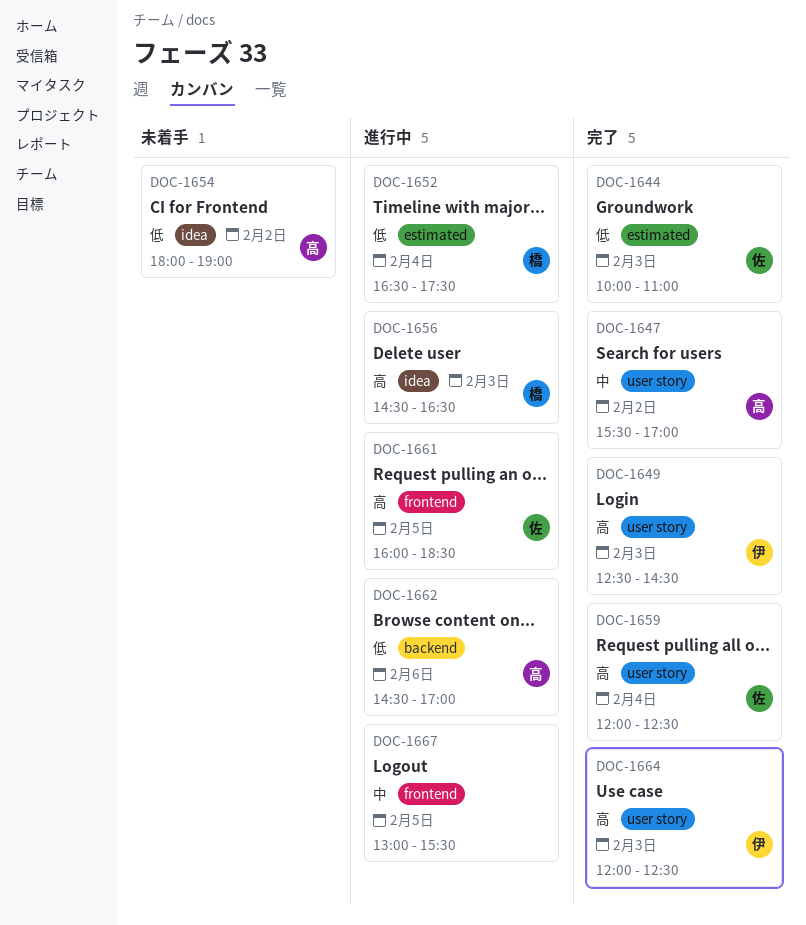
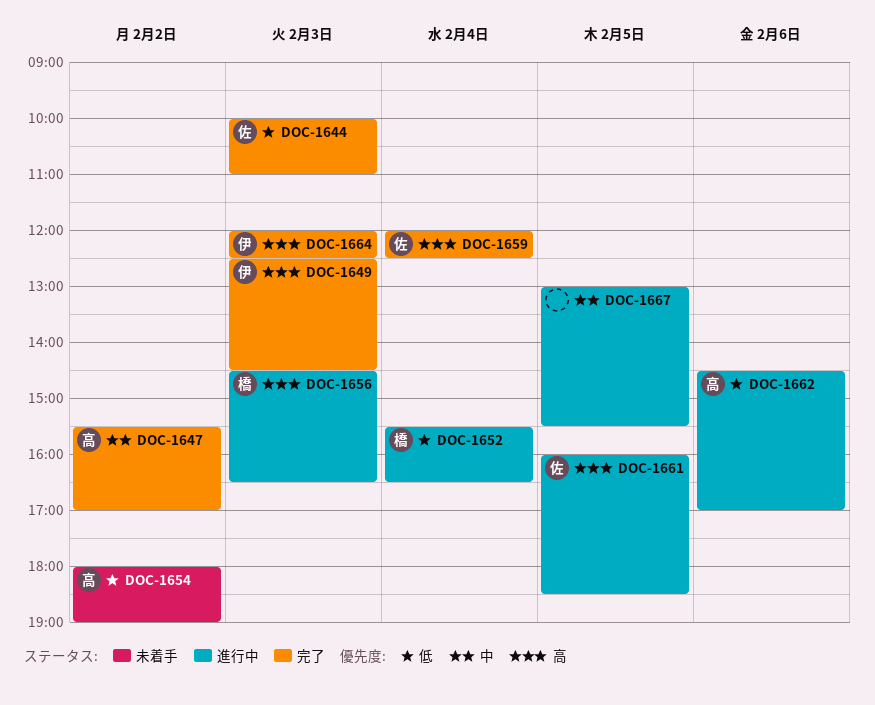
DOC-1652, begins: 16:30 -> 15:30
DOC-1652, ends: 17:30 -> 16:30

